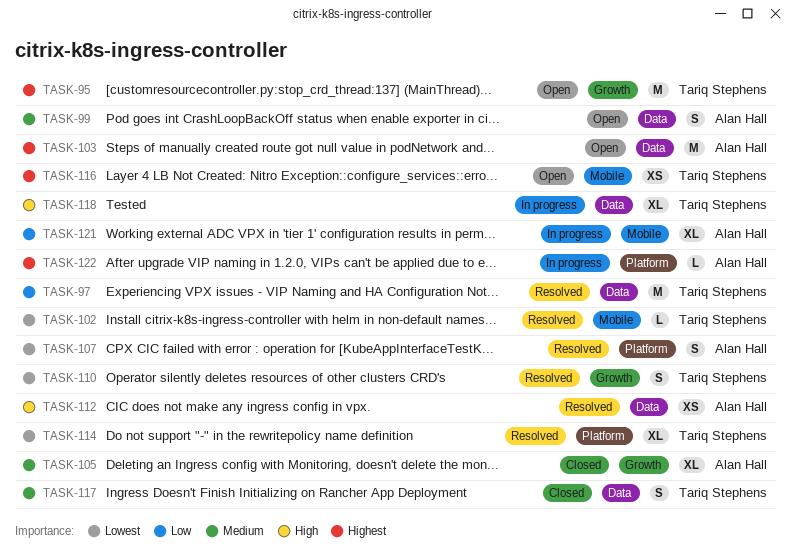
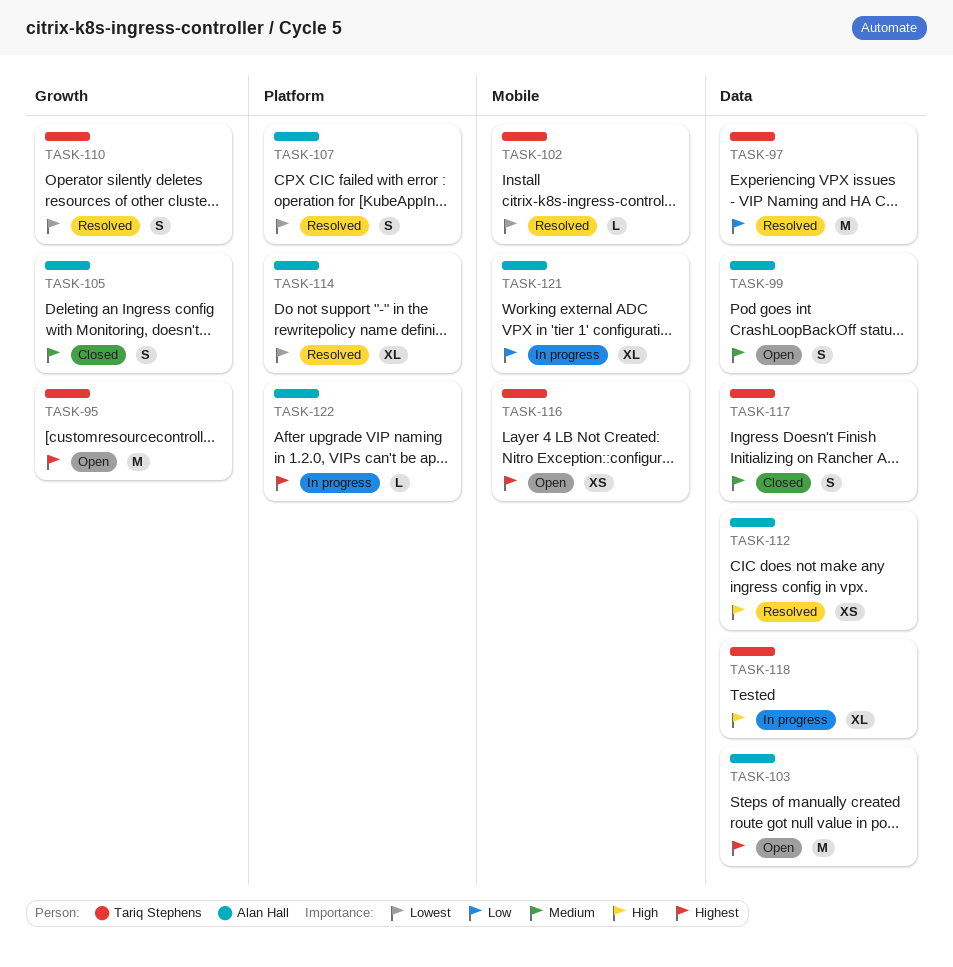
TASK-105, estimate: XL -> S
TASK-114, owner: Tariq Stephens -> Alan Hall

